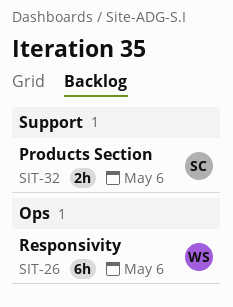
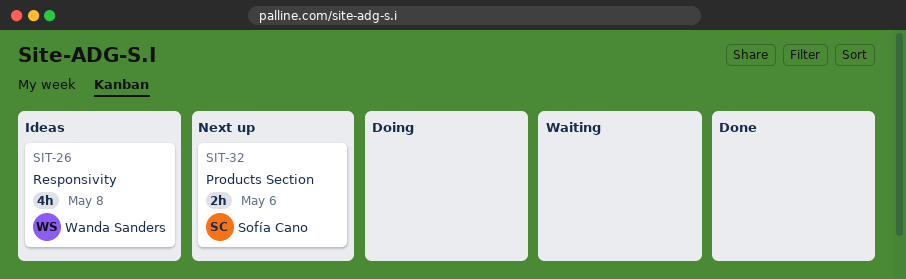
SIT-26, estimate: 6h -> 4h
SIT-26, due: May 6 -> May 8

